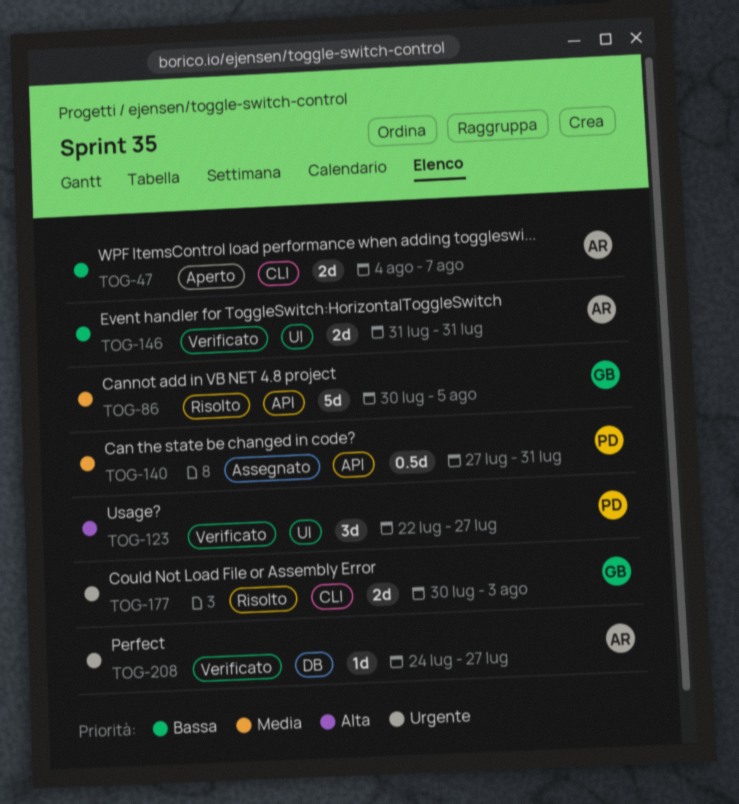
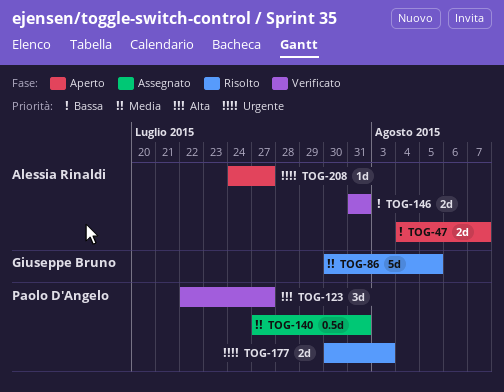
TOG-177, owner: Giuseppe Bruno -> Paolo D'Angelo
TOG-208, status: Verificato -> Aperto

